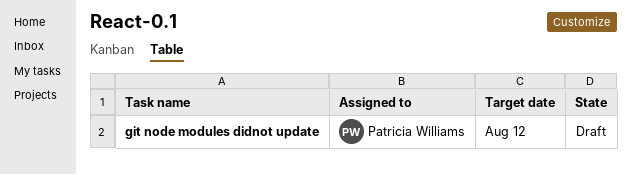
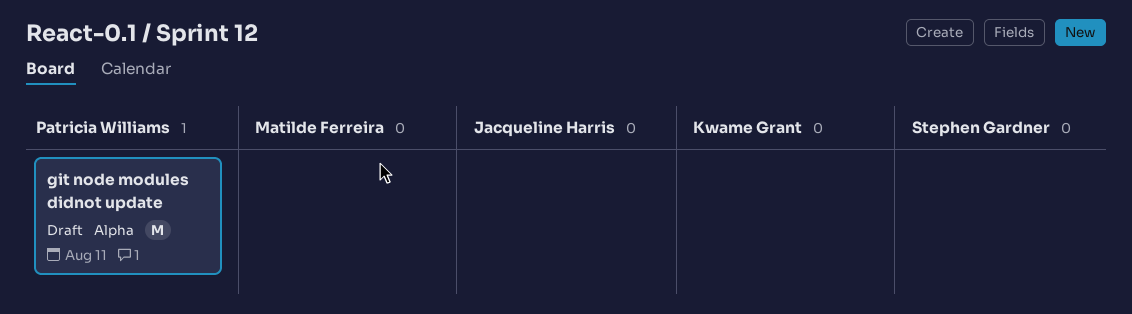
git node modules didnot update, due: Aug 12 -> Aug 11

